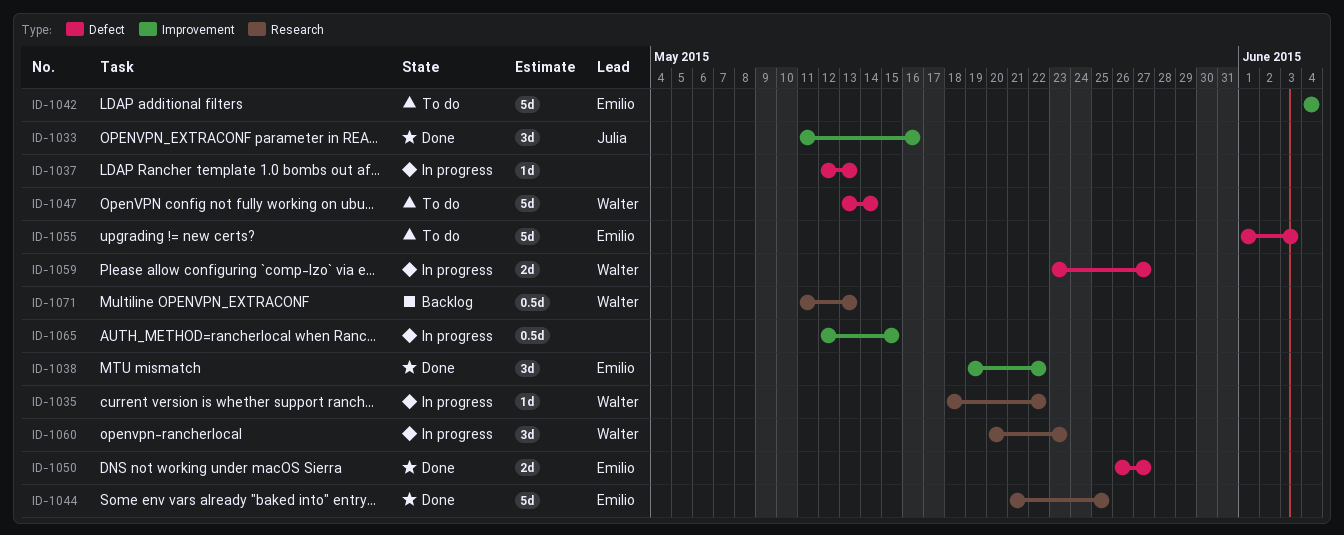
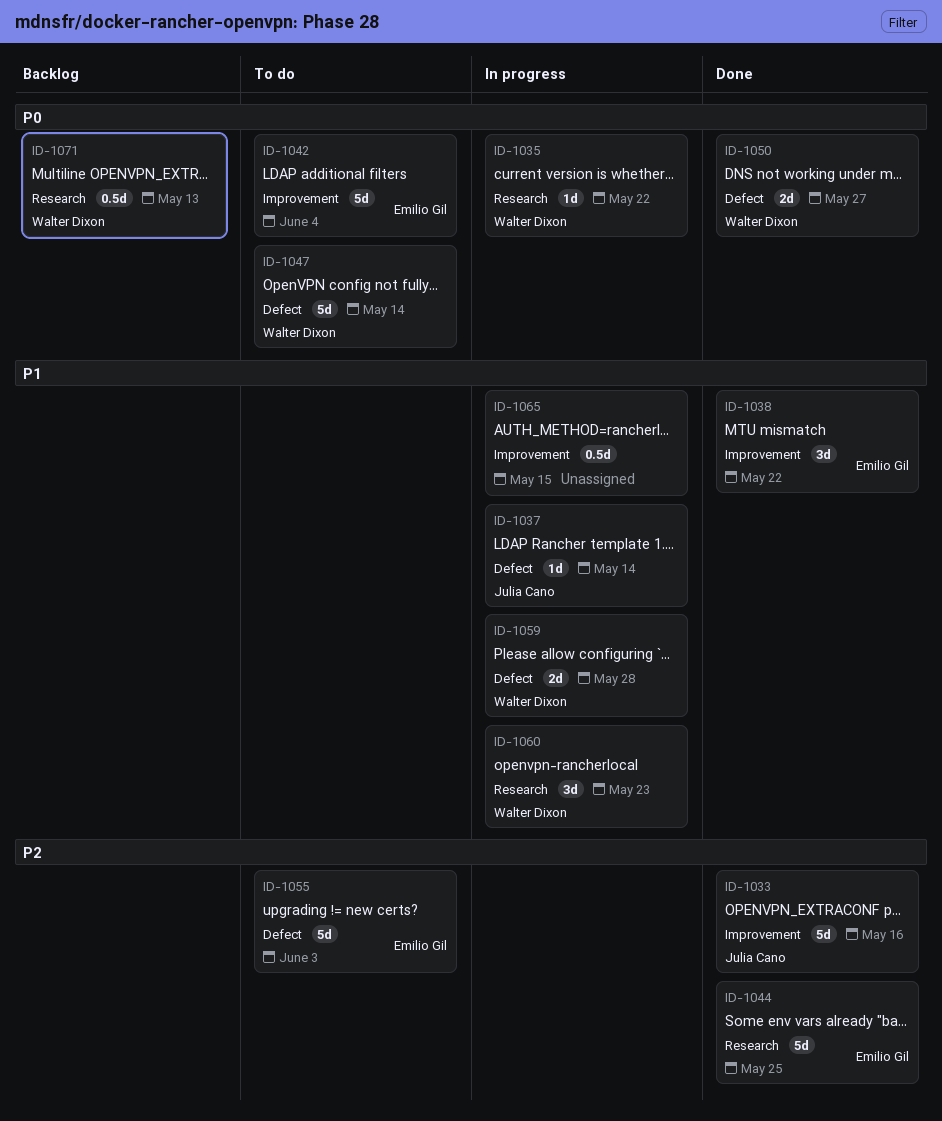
ID-1033, estimate: 3d -> 5d
ID-1037, owner: none -> Julia Cano
ID-1037, due: May 13 -> May 14
ID-1050, owner: Emilio Gil -> Walter Dixon
ID-1059, due: May 27 -> May 28

